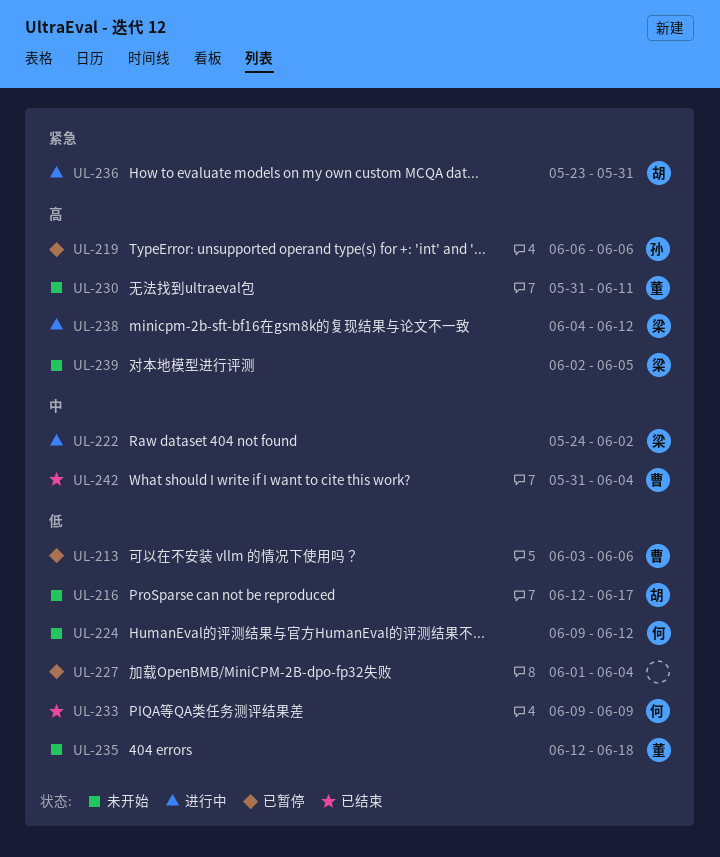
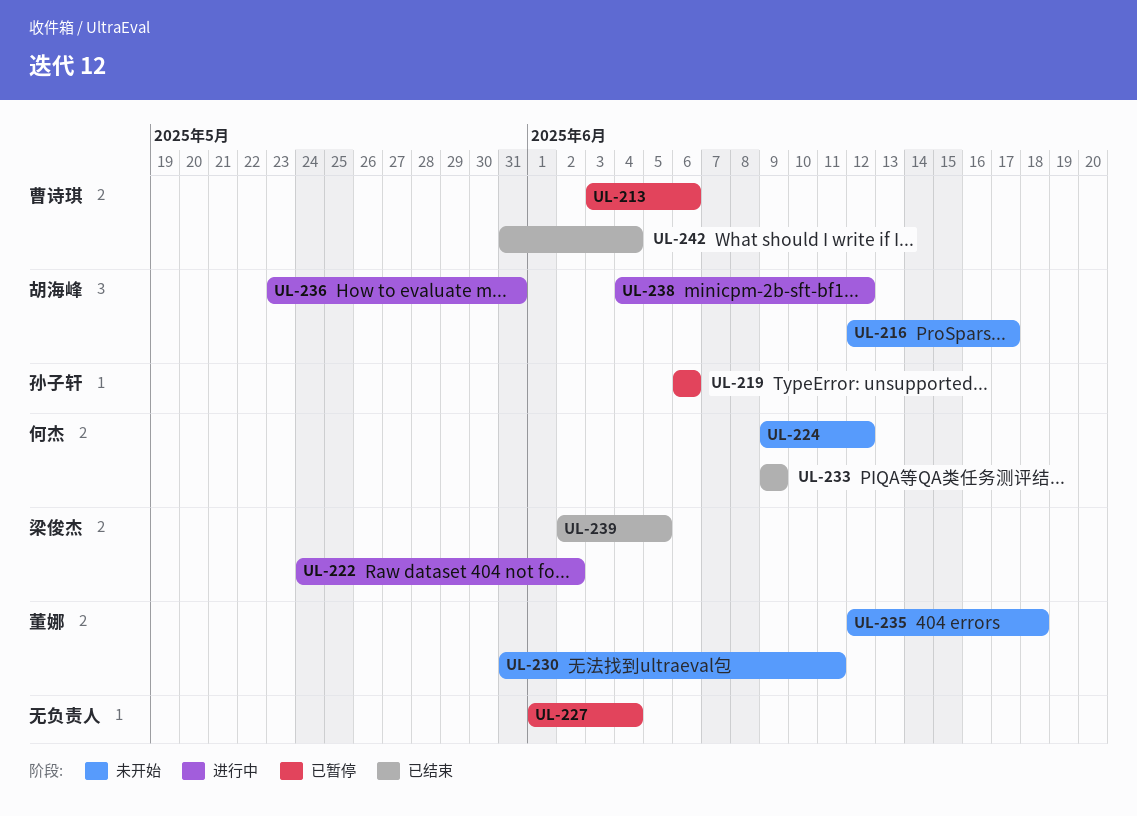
UL-238, owner: 梁俊杰 -> 胡海峰
UL-239, status: 未开始 -> 已结束

